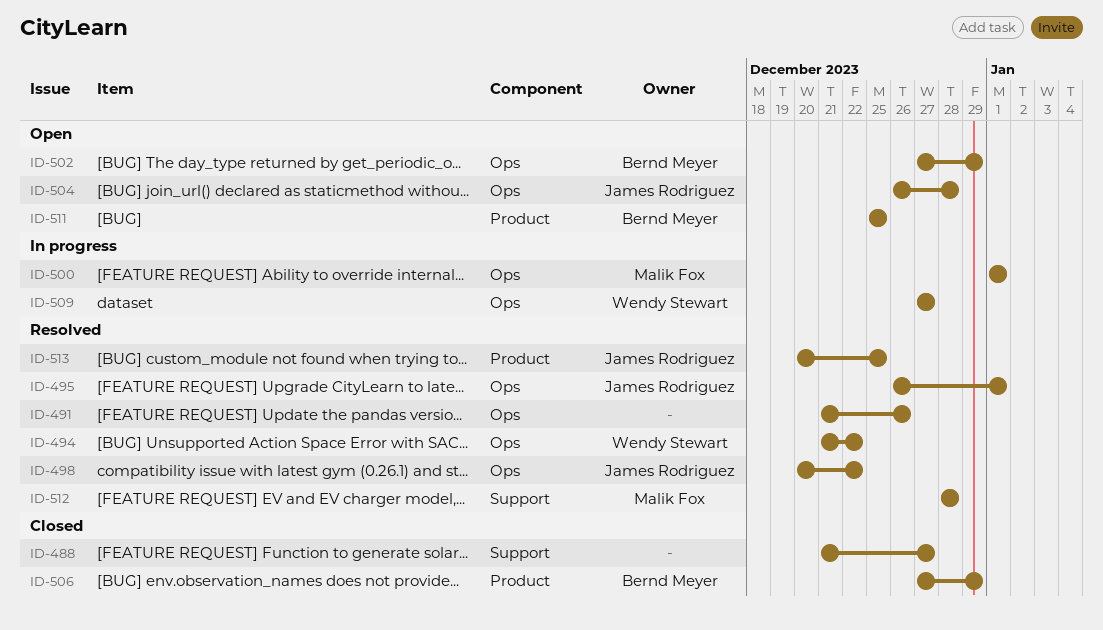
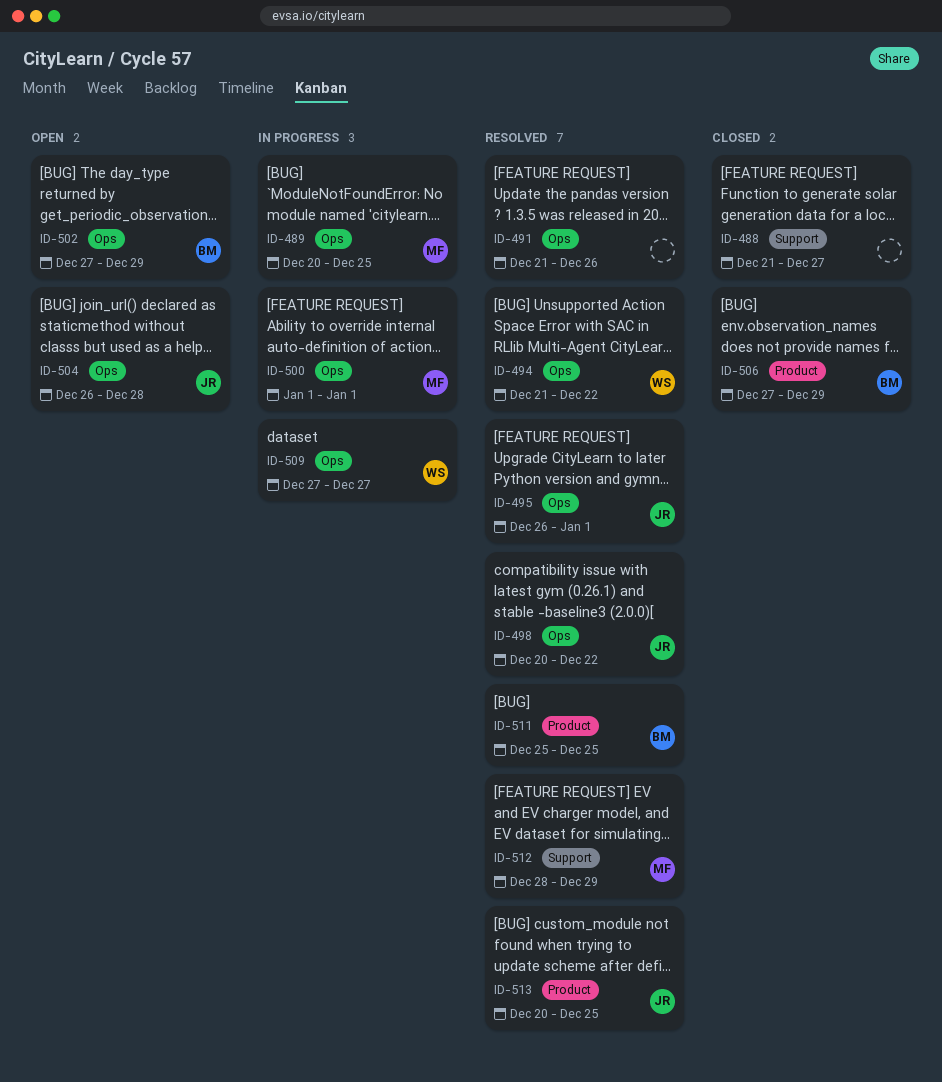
ID-489: none -> present
ID-511, status: Open -> Resolved
ID-512, due: Dec 28 -> Dec 29

